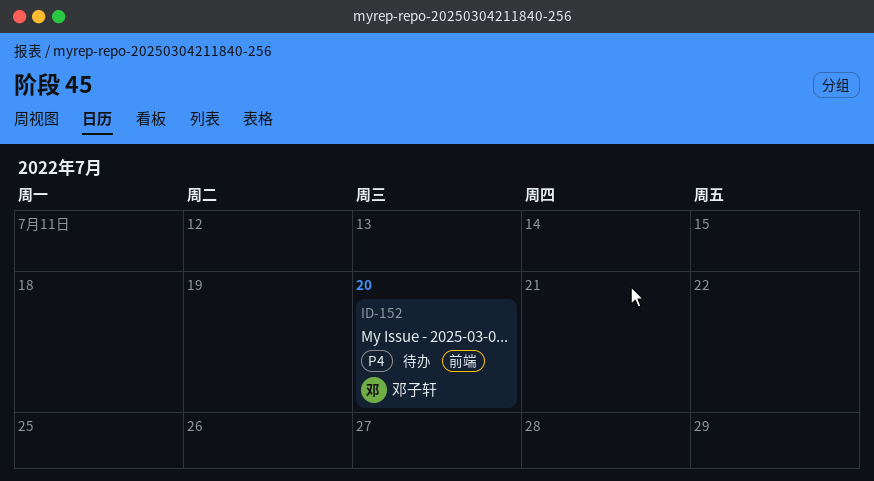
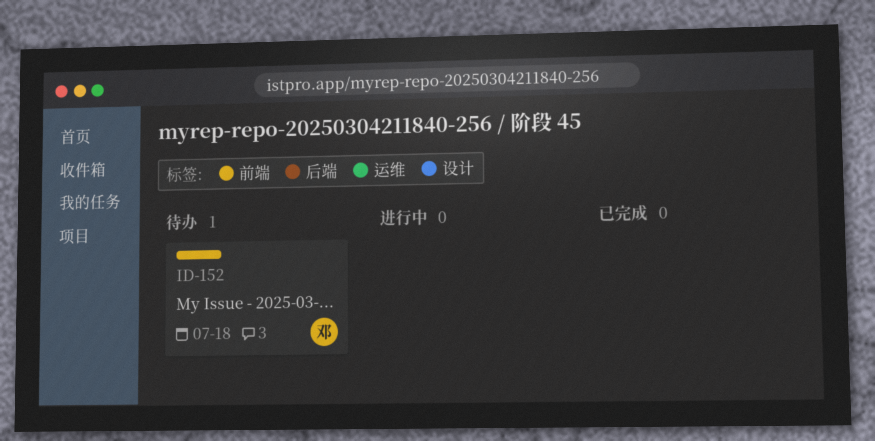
ID-152, due: Jul 20 -> Jul 18

